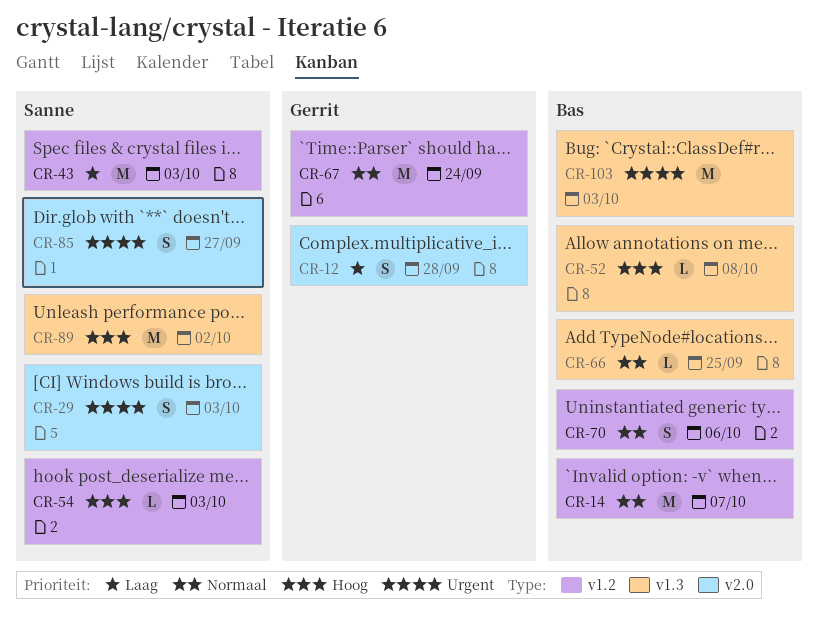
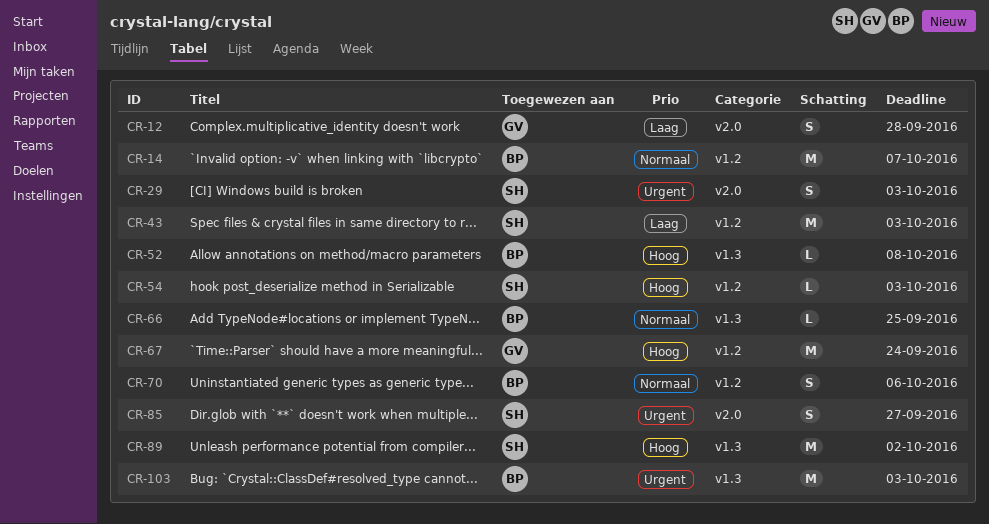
CR-67, priority: Normaal -> Hoog

